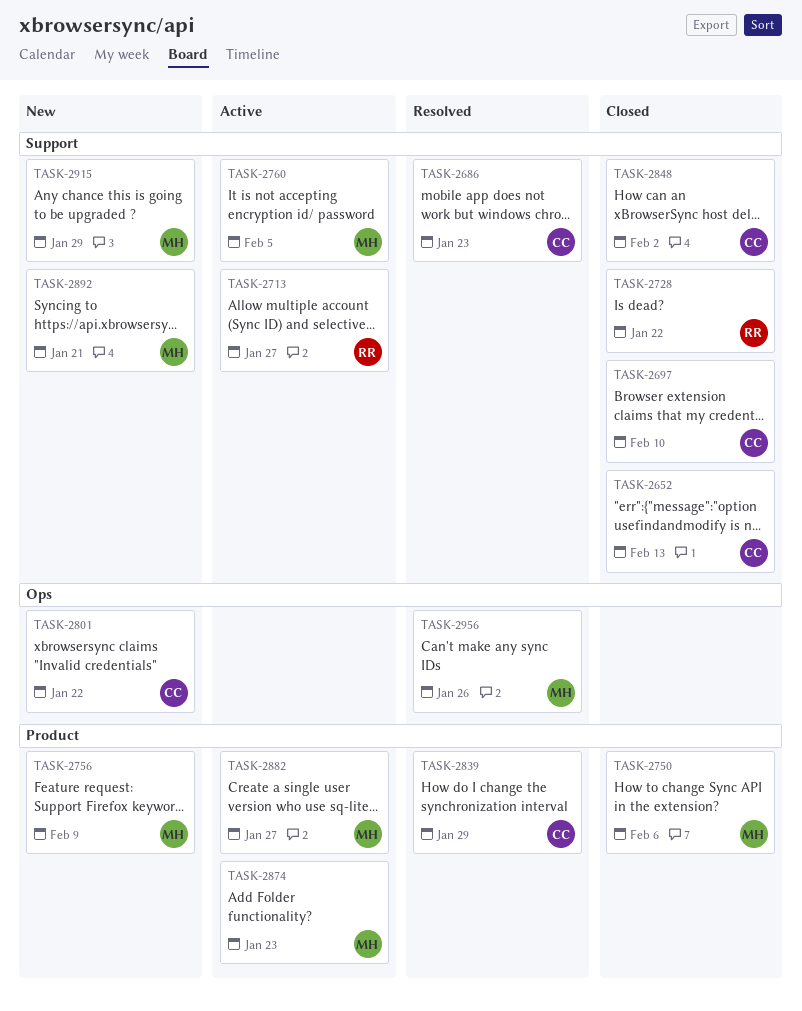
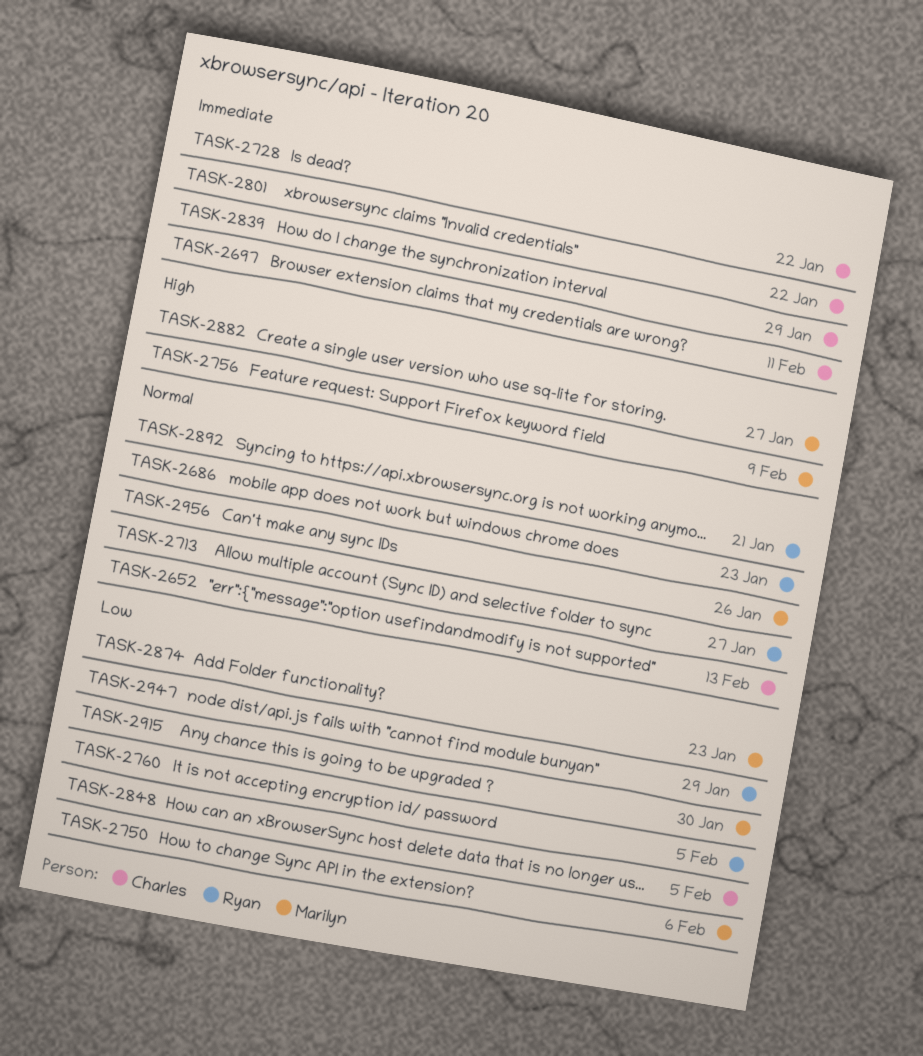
TASK-2686, owner: Charles -> Ryan
TASK-2697, due: Feb 10 -> Feb 11
TASK-2728, owner: Ryan -> Charles
TASK-2760, owner: Marilyn -> Ryan
TASK-2848, due: Feb 2 -> Feb 5
TASK-2892, owner: Marilyn -> Ryan
TASK-2915, due: Jan 29 -> Jan 30
TASK-2947: none -> present

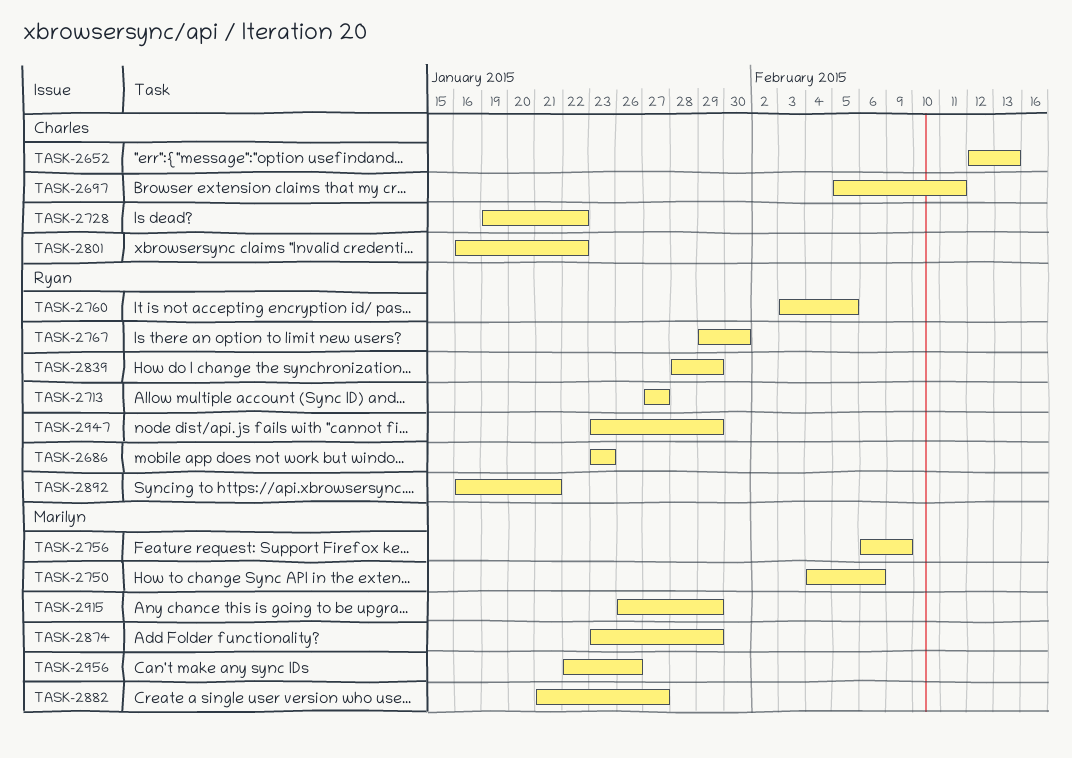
TASK-2767: none -> present
TASK-2839, owner: Charles -> Ryan
TASK-2848: present -> none
TASK-2874, due: Jan 23 -> Jan 29
TASK-2915, due: Jan 30 -> Jan 29

